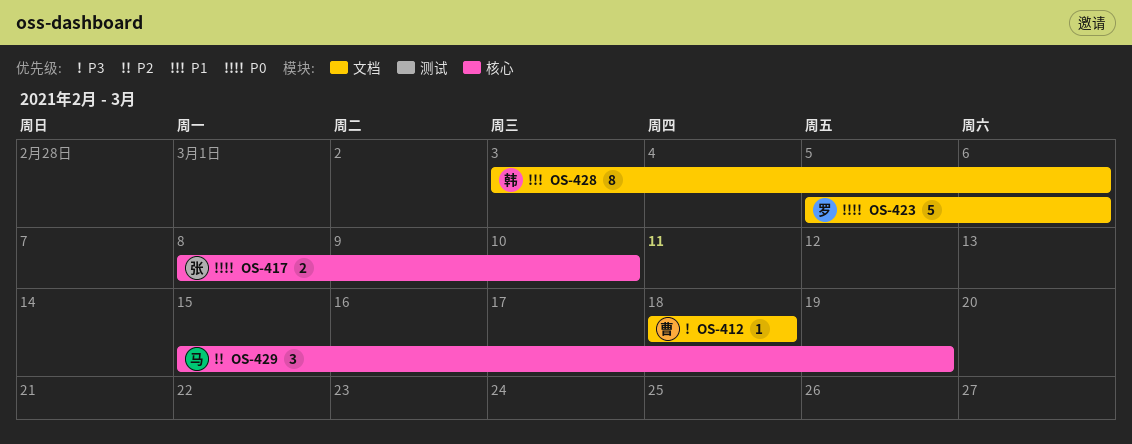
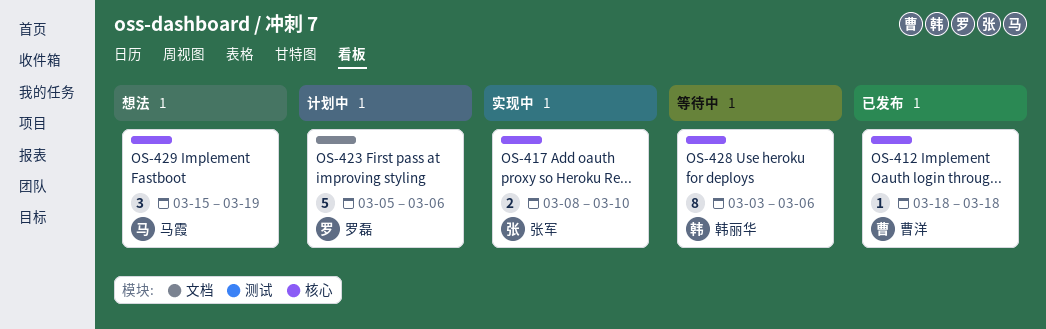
OS-412, label: 文档 -> 核心
OS-428, label: 文档 -> 核心

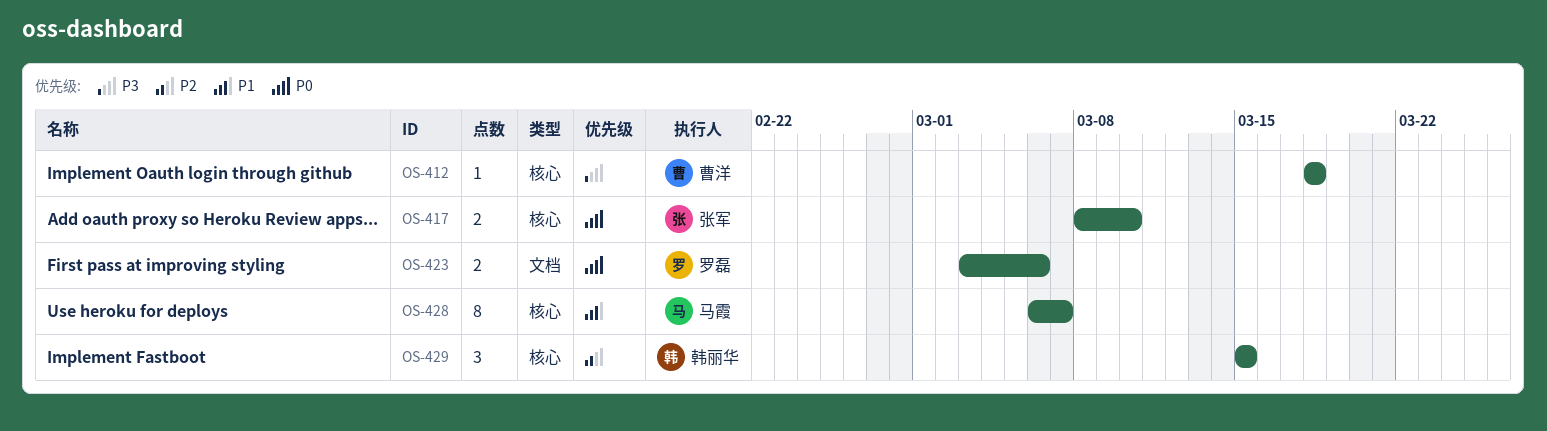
OS-423, estimate: 5 -> 2
OS-423, start: Mar 5 -> Mar 3
OS-428, owner: 韩丽华 -> 马霞
OS-428, start: Mar 3 -> Mar 6
OS-428, due: Mar 6 -> Mar 7
OS-429, owner: 马霞 -> 韩丽华
OS-429, due: Mar 19 -> Mar 15

